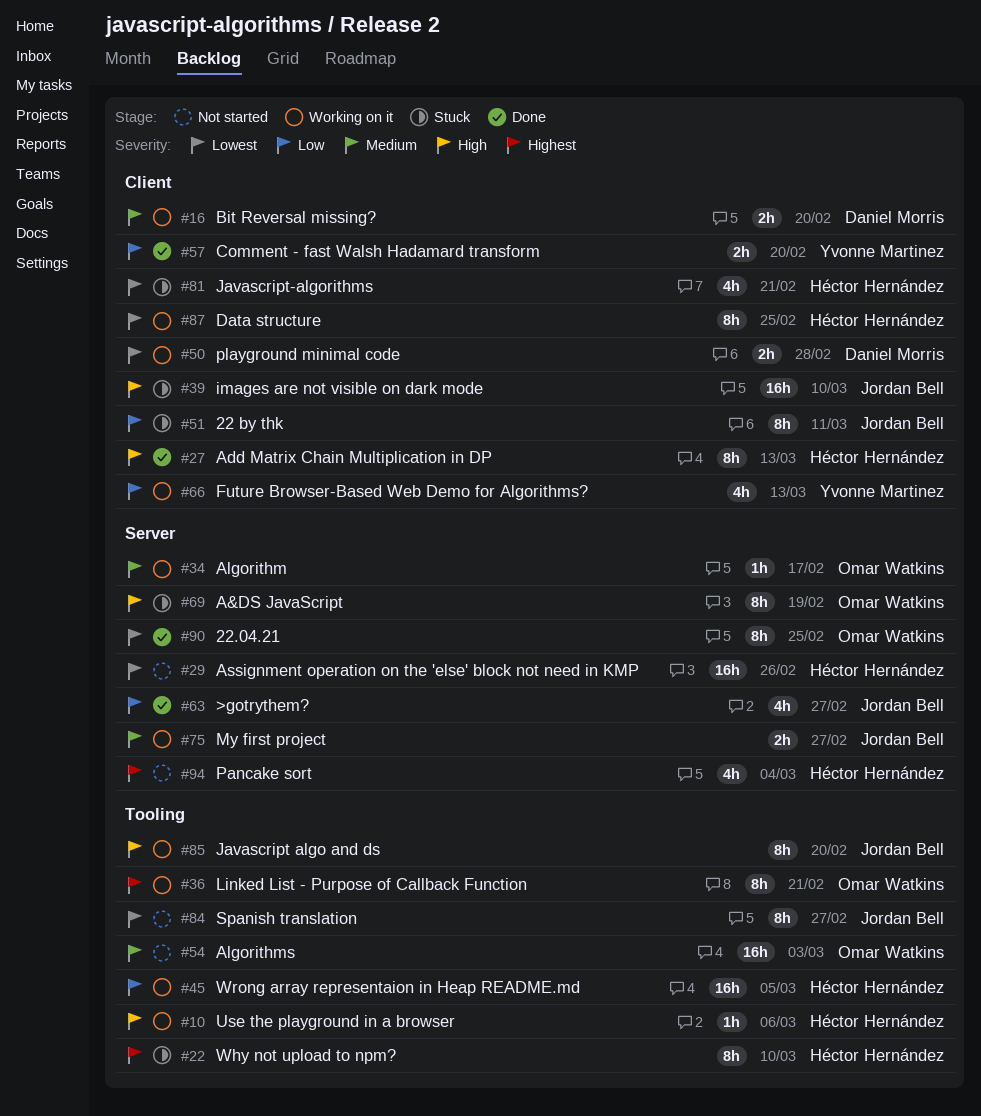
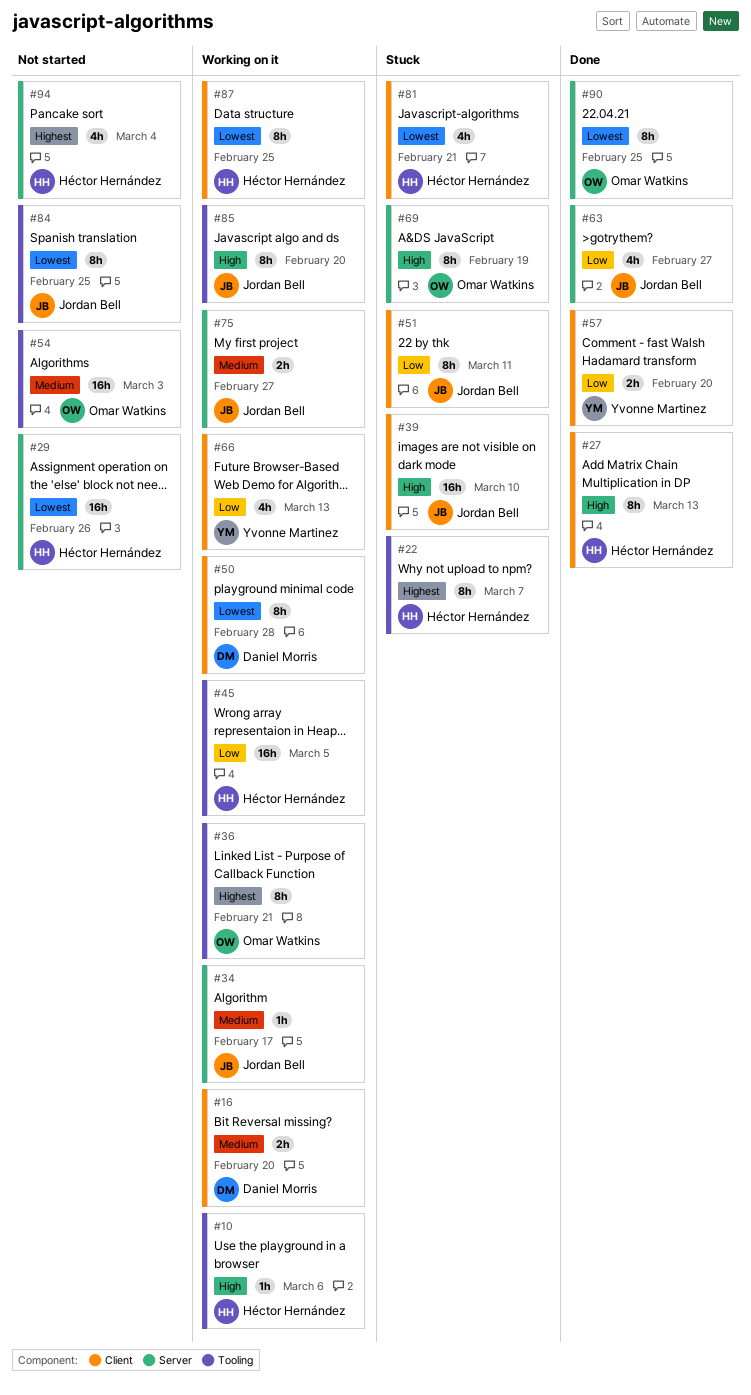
#22, due: Mar 10 -> Mar 7
#34, owner: Omar Watkins -> Jordan Bell
#50, estimate: 2h -> 8h
#84, due: Feb 27 -> Feb 25

